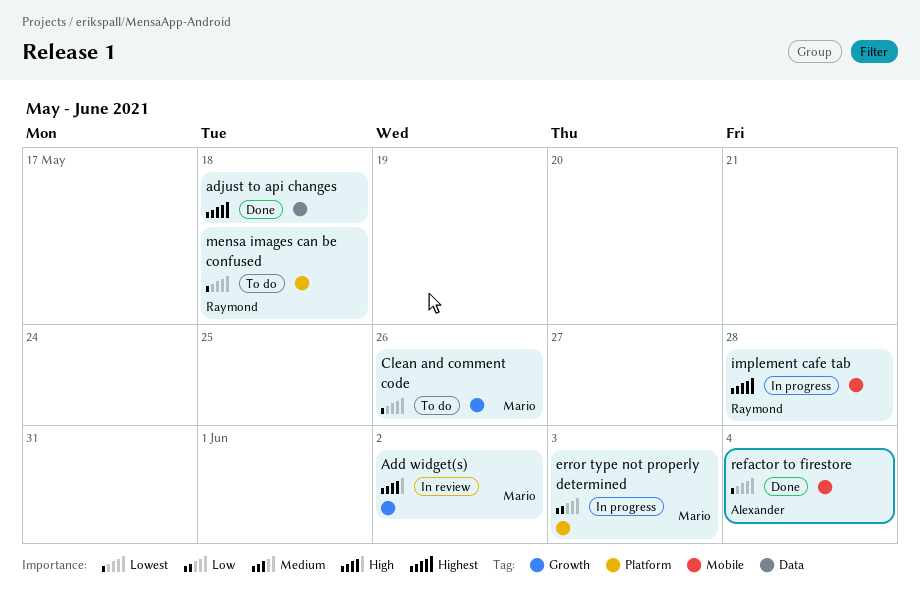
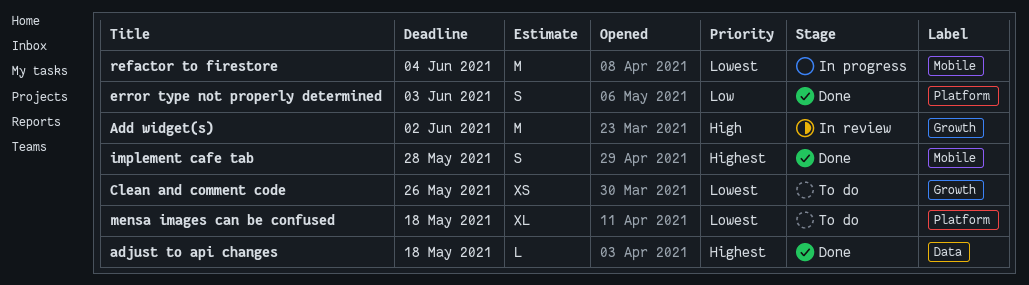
error type not properly determined, status: In progress -> Done
implement cafe tab, status: In progress -> Done
refactor to firestore, status: Done -> In progress

